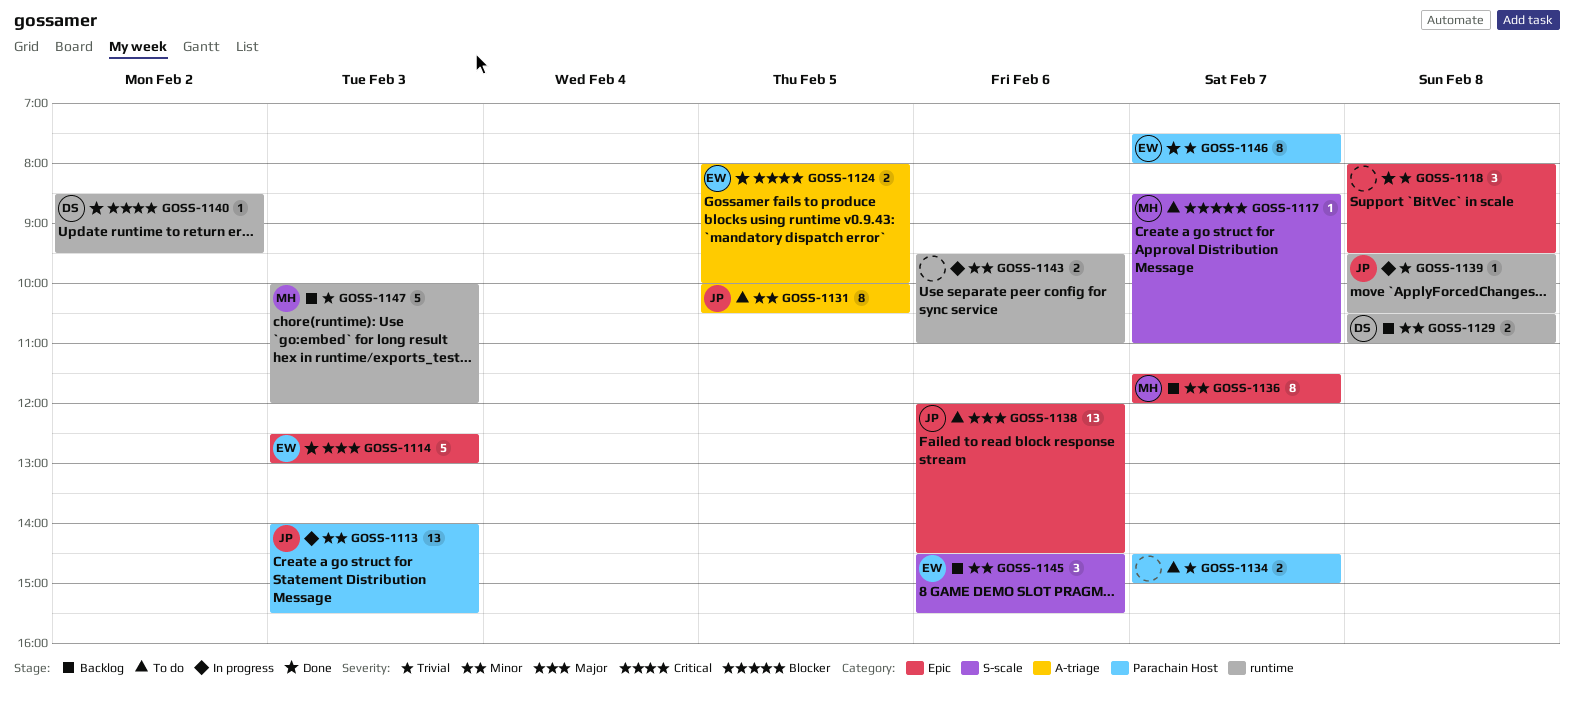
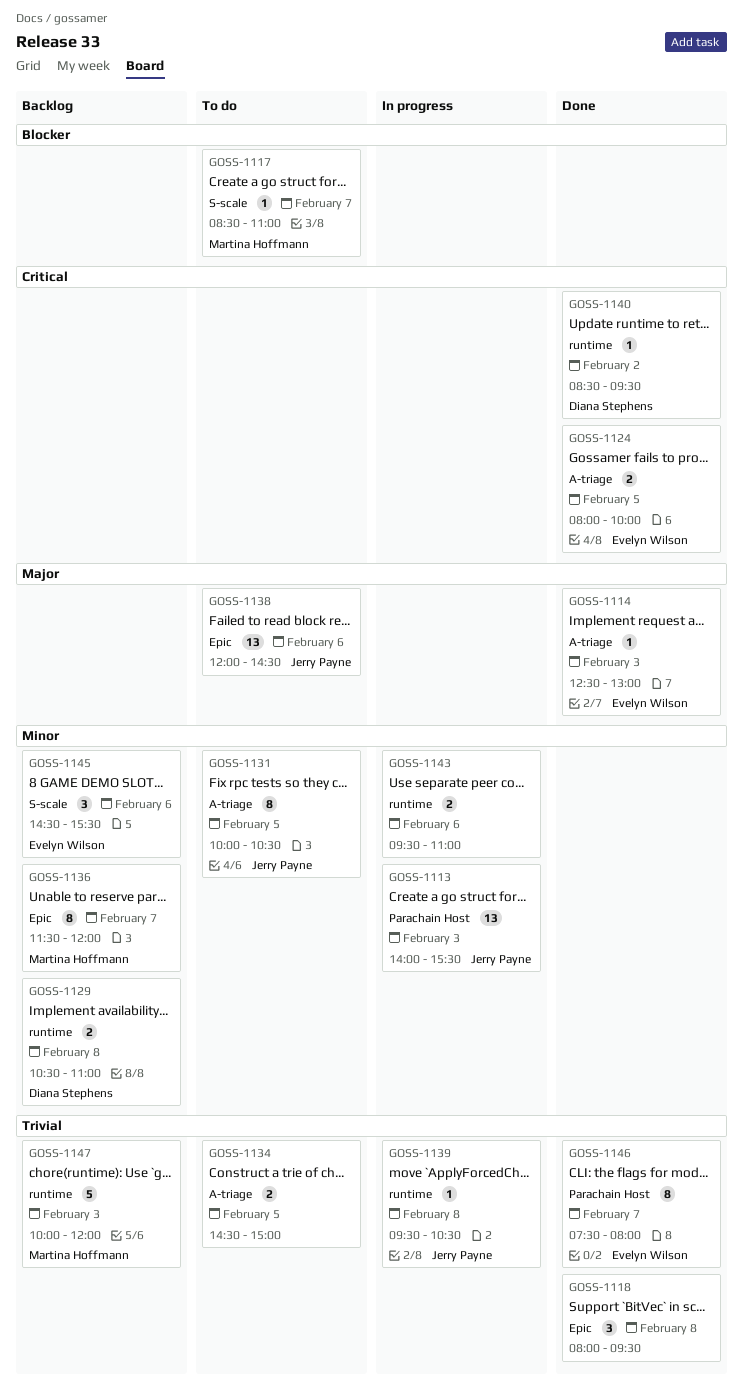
GOSS-1114, label: Epic -> A-triage
GOSS-1114, estimate: 5 -> 1
GOSS-1134, label: Parachain Host -> A-triage
GOSS-1134, day: Feb 7 -> Feb 5

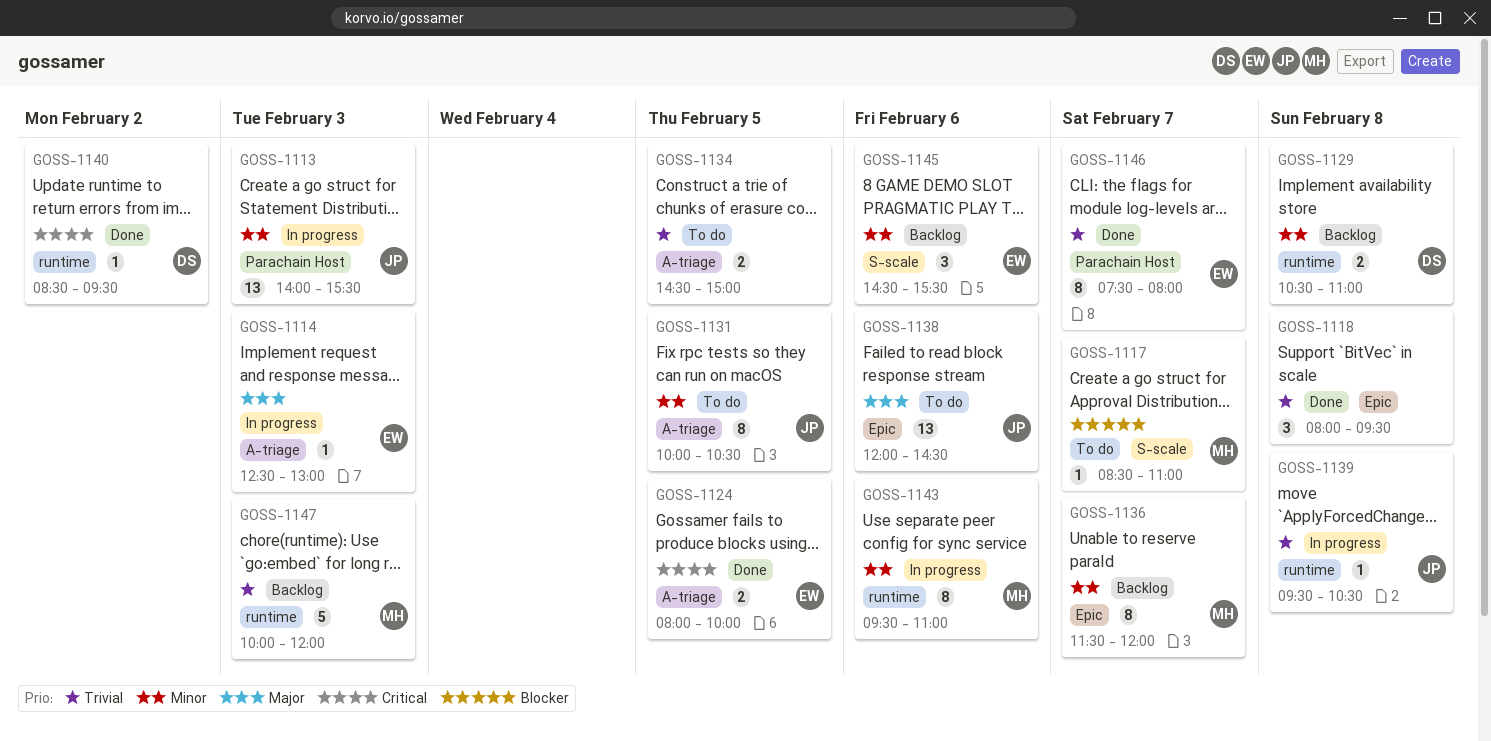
GOSS-1114, status: Done -> In progress
GOSS-1143, owner: none -> Martina Hoffmann
GOSS-1143, estimate: 2 -> 8

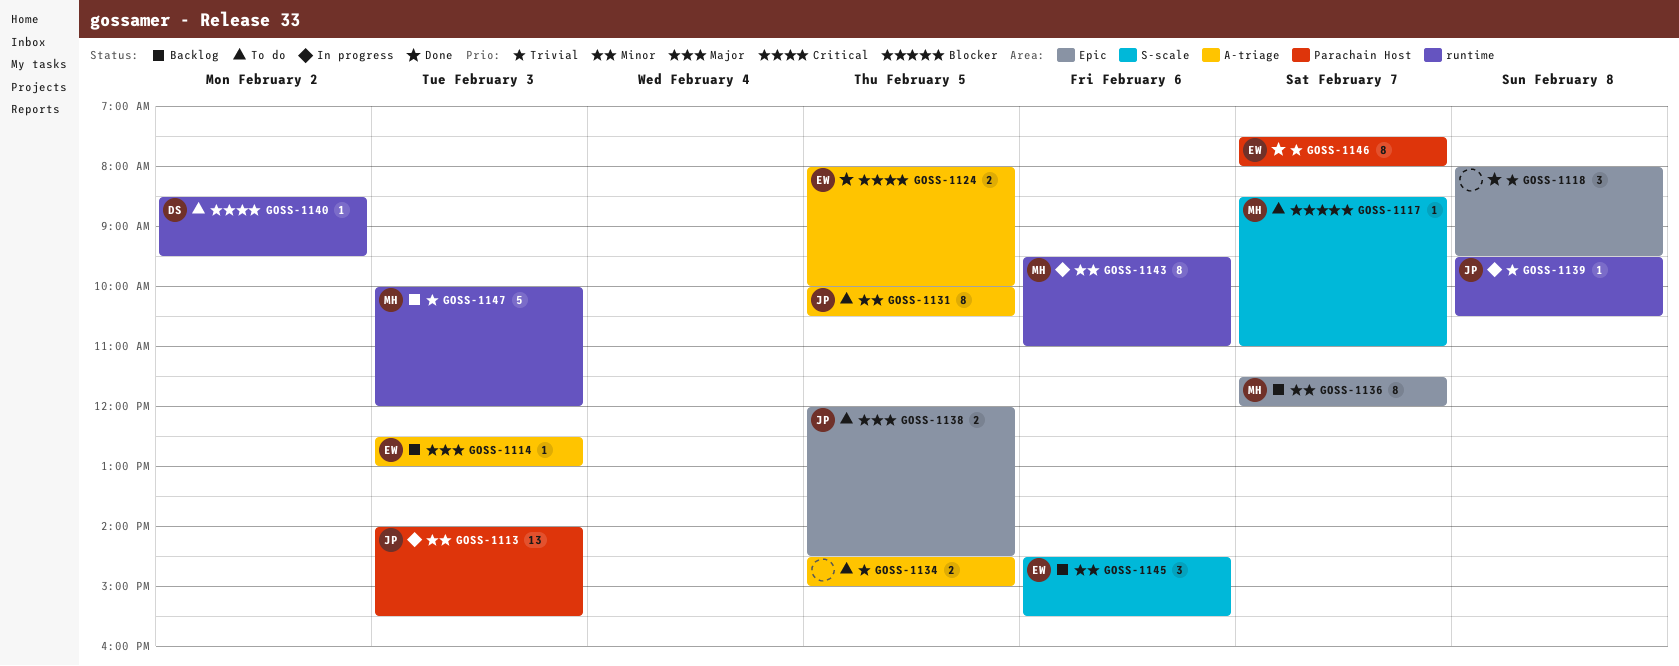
GOSS-1114, status: In progress -> Backlog
GOSS-1129: present -> none
GOSS-1138, estimate: 13 -> 2
GOSS-1138, day: Feb 6 -> Feb 5
GOSS-1140, status: Done -> To do

